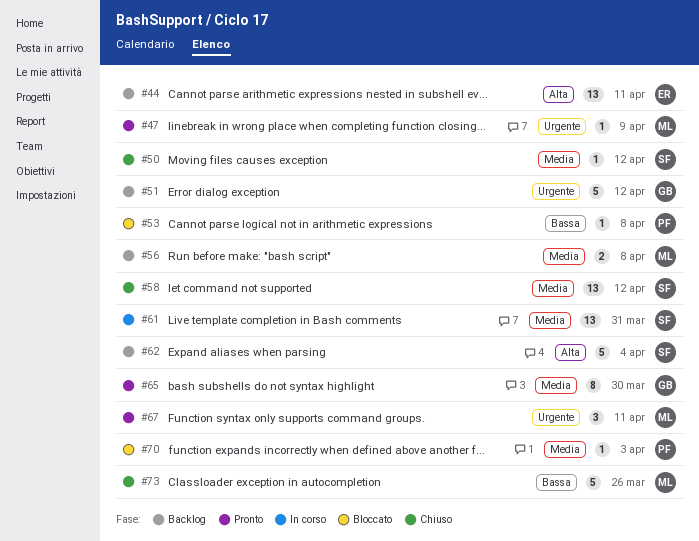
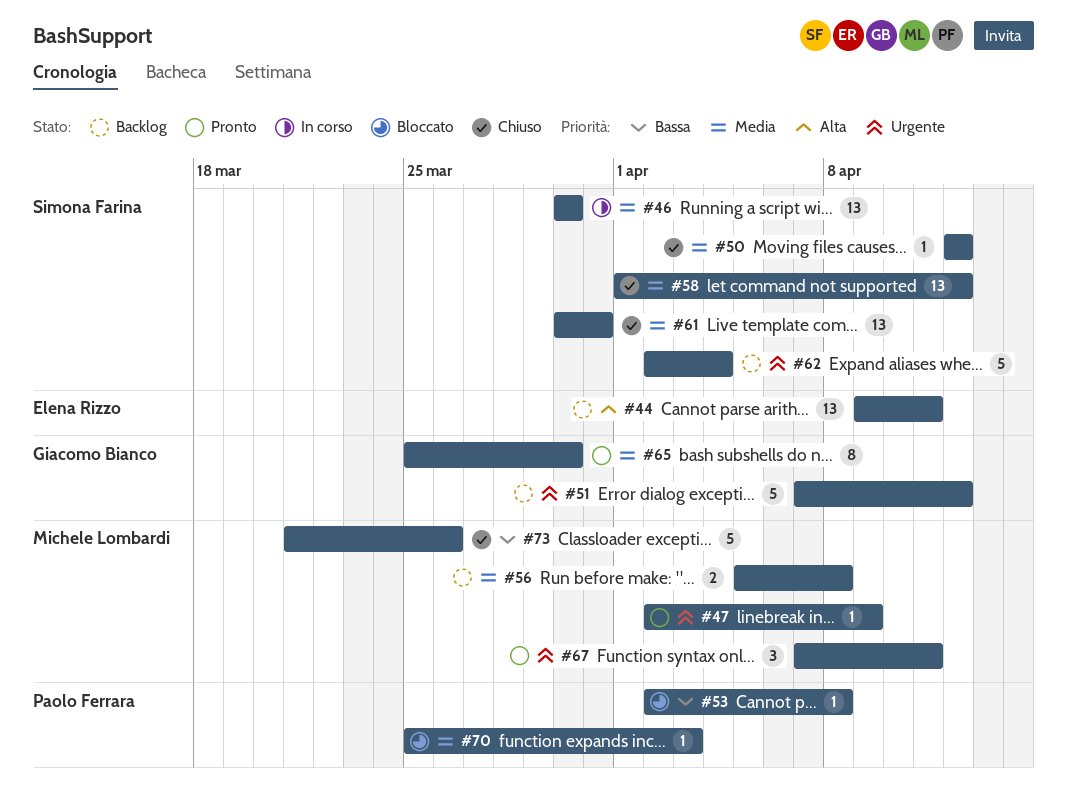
#46: none -> present
#61, status: In corso -> Chiuso
#62, priority: Alta -> Urgente

